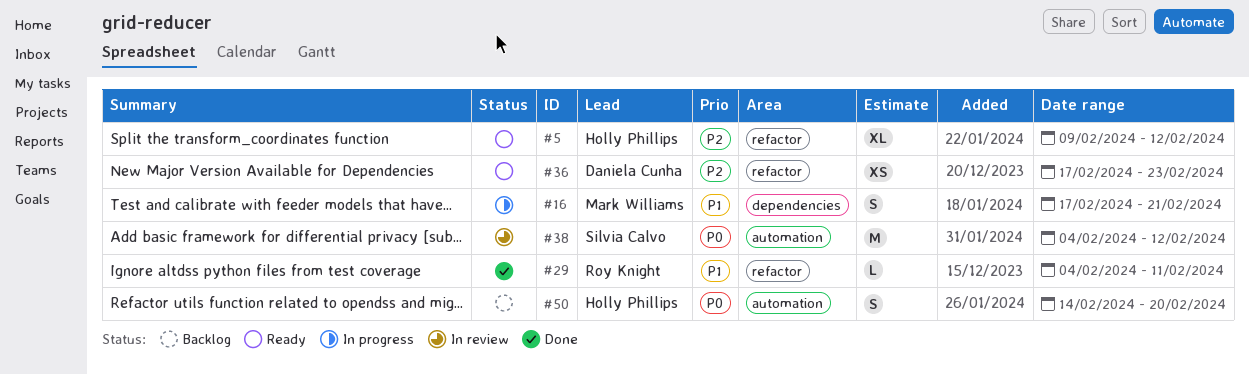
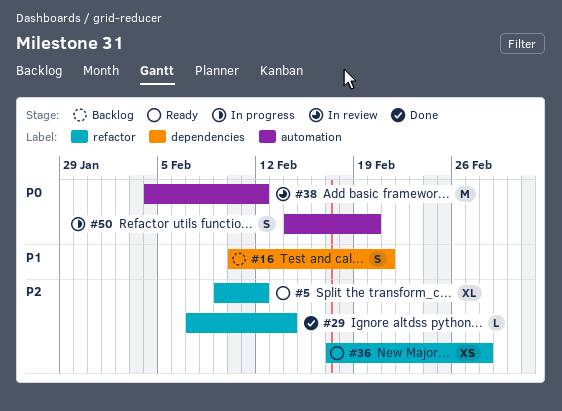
#16, status: In progress -> Backlog
#16, start: Feb 17 -> Feb 10
#29, priority: P1 -> P2
#29, start: Feb 4 -> Feb 7
#29, due: Feb 11 -> Feb 14
#36, due: Feb 23 -> Feb 28
#50, status: Backlog -> In progress

